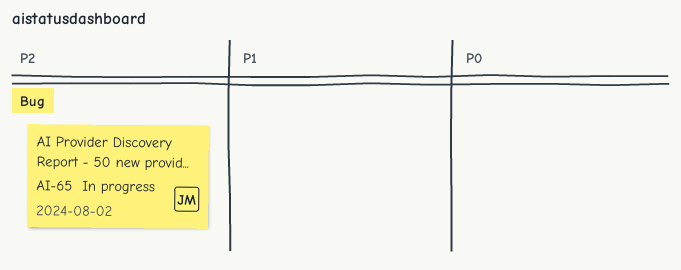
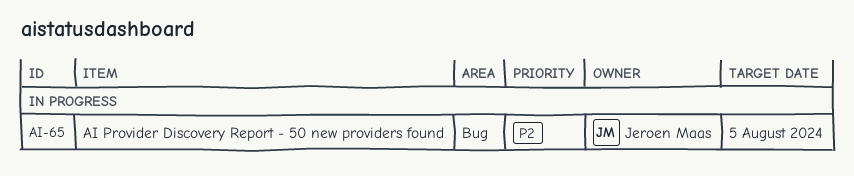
AI-65, due: Aug 2 -> Aug 5

